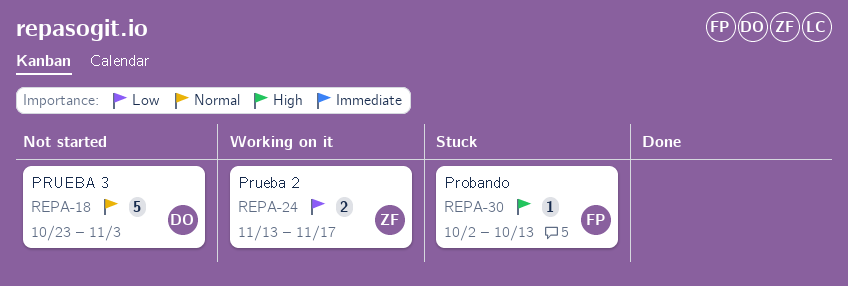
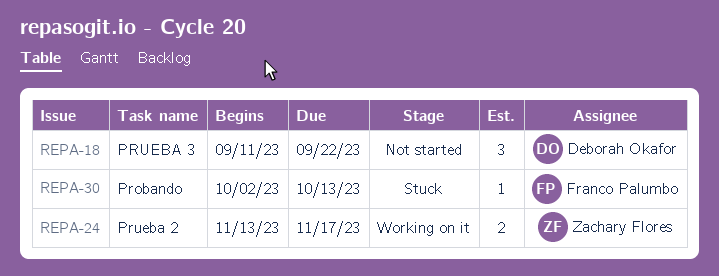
REPA-18, estimate: 5 -> 3
REPA-18, start: Oct 23 -> Sep 11
REPA-18, due: Nov 3 -> Sep 22

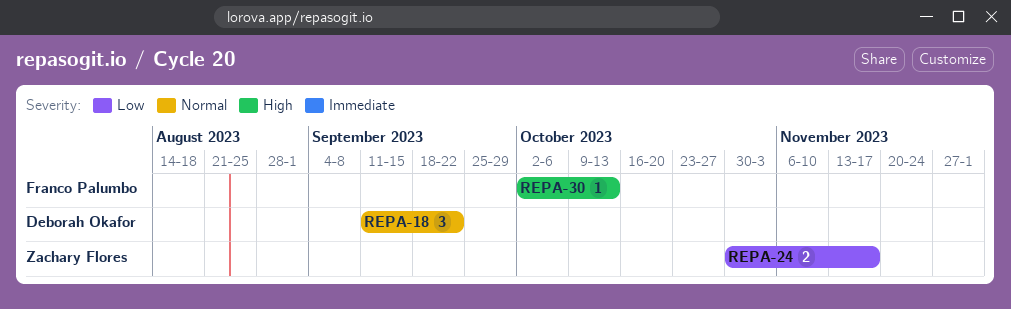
REPA-24, start: Nov 13 -> Oct 30

